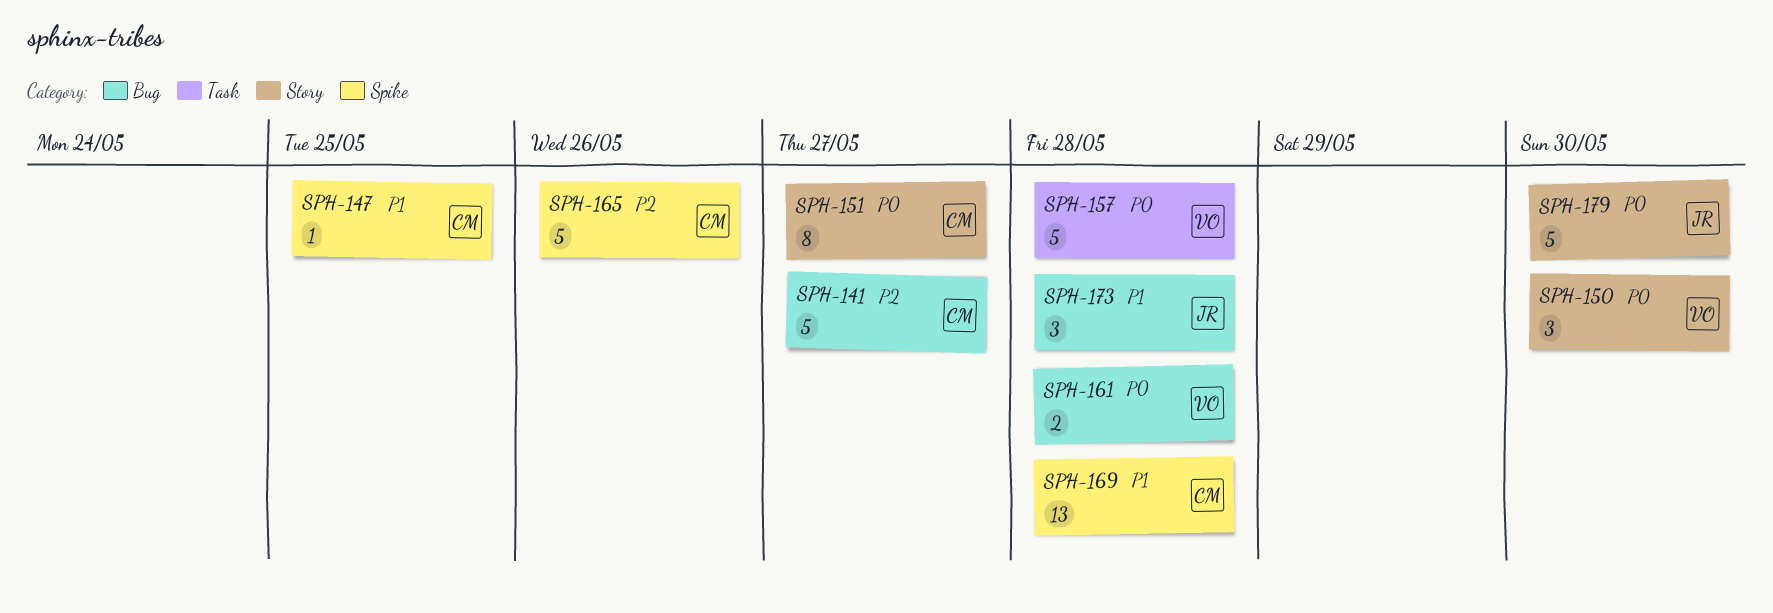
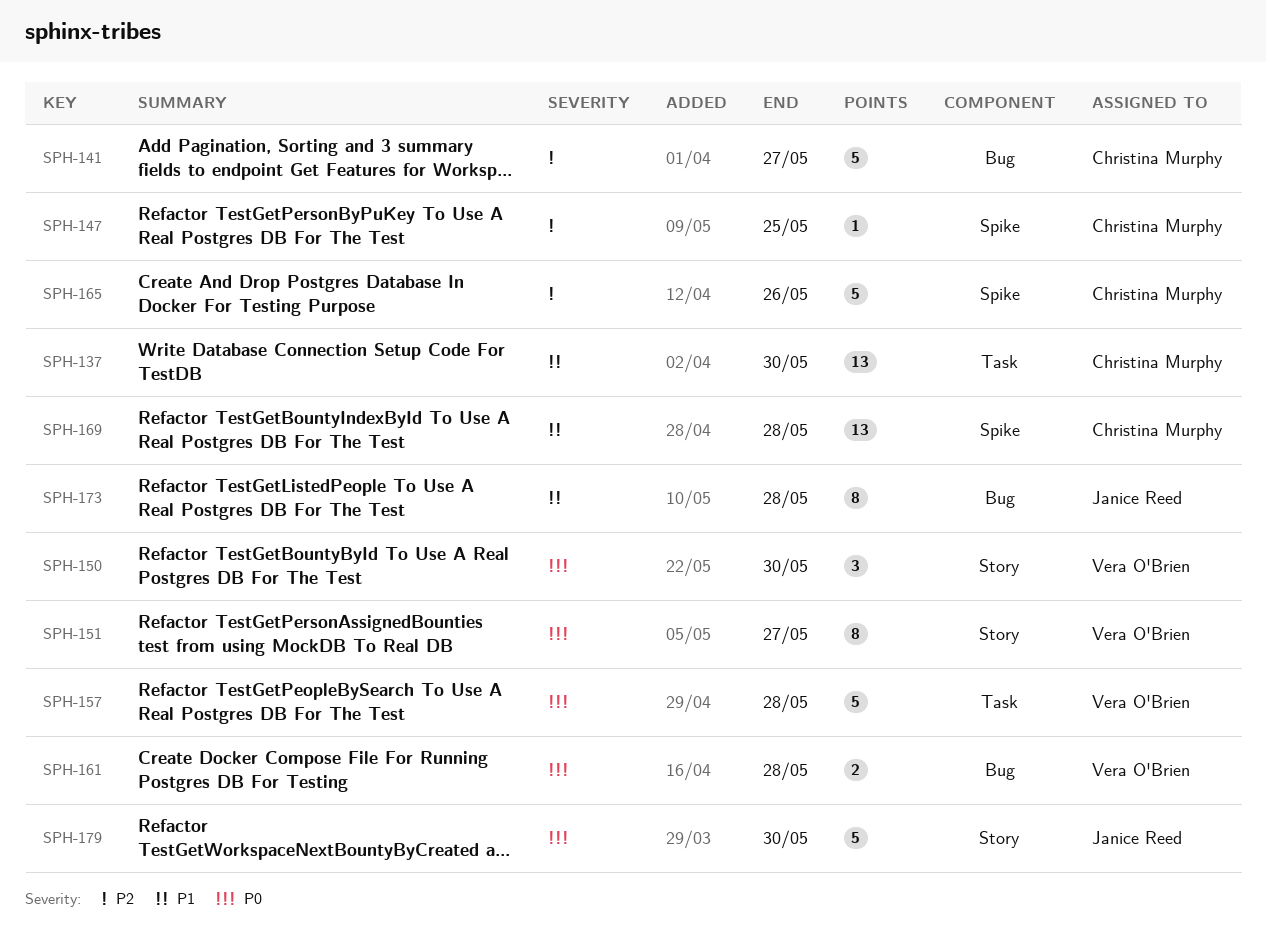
SPH-137: none -> present
SPH-147, priority: P1 -> P2
SPH-151, owner: Christina Murphy -> Vera O'Brien
SPH-173, estimate: 3 -> 8

